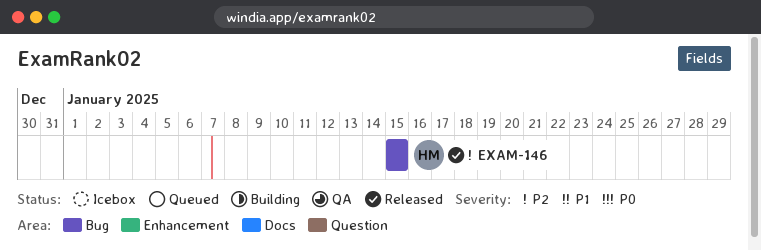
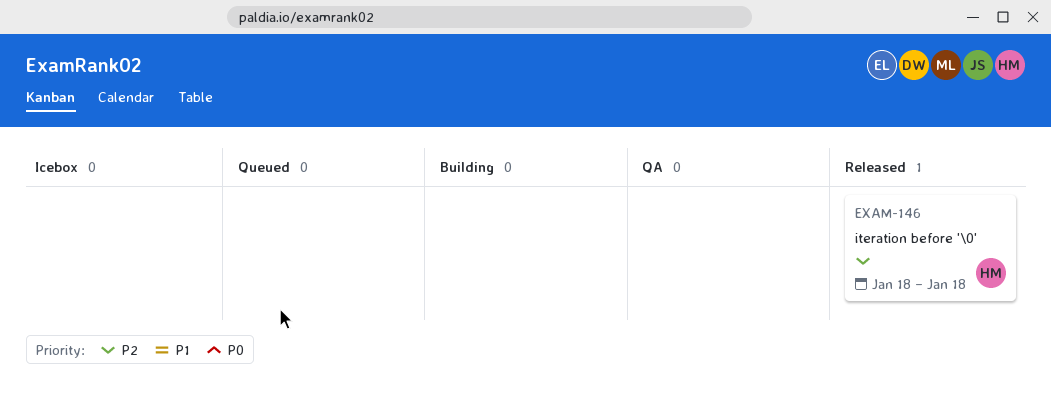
EXAM-146, start: Jan 15 -> Jan 18
EXAM-146, due: Jan 15 -> Jan 18

